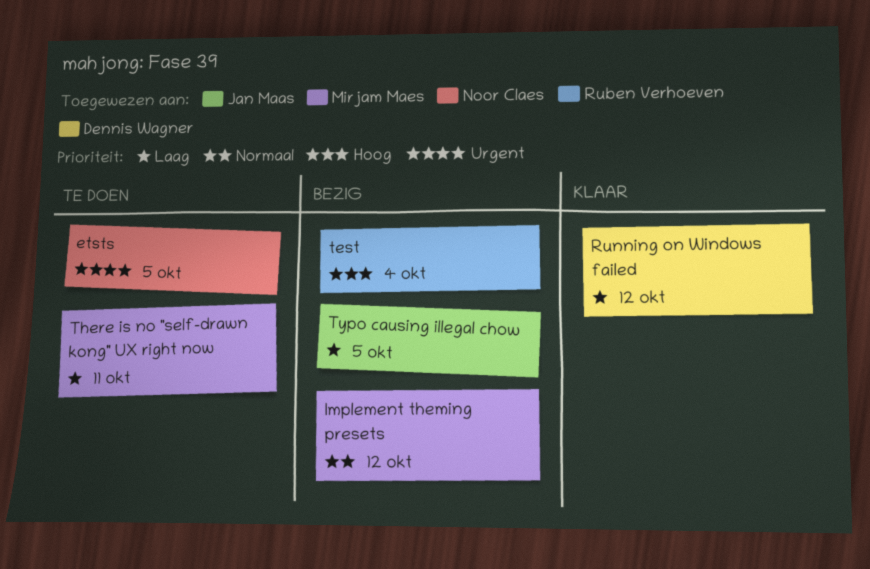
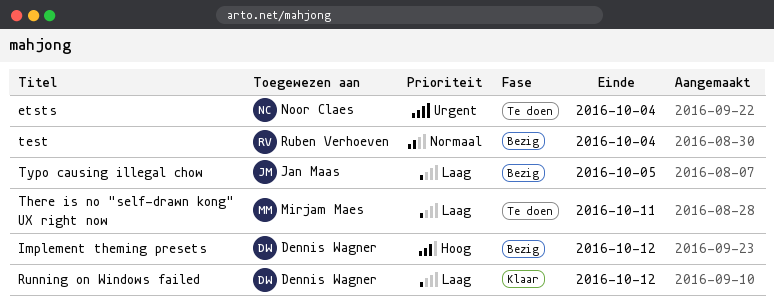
etsts, due: Oct 5 -> Oct 4
Implement theming presets, owner: Mirjam Maes -> Dennis Wagner
Implement theming presets, priority: Normaal -> Hoog
test, priority: Hoog -> Normaal

